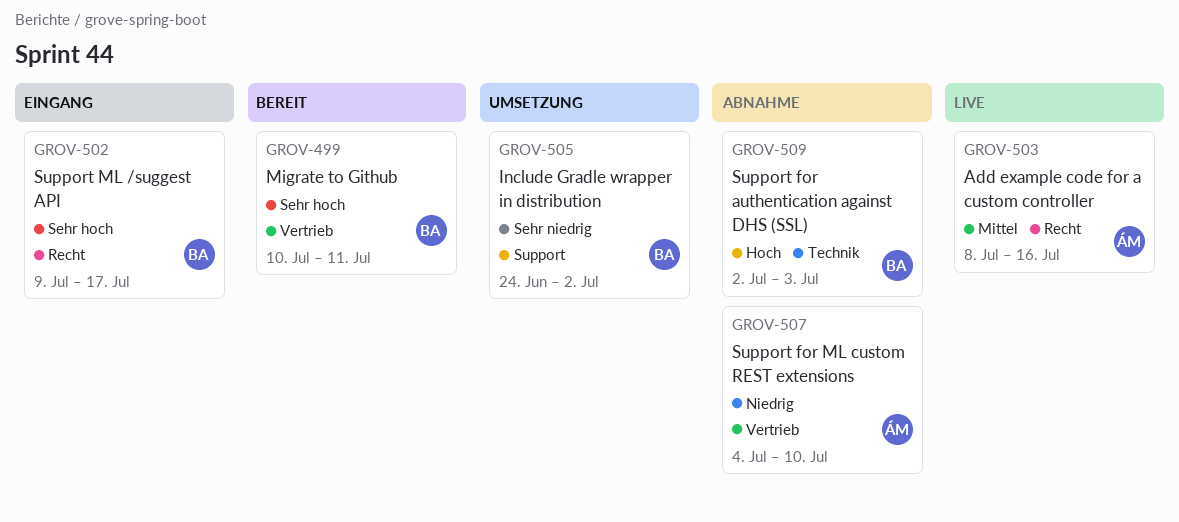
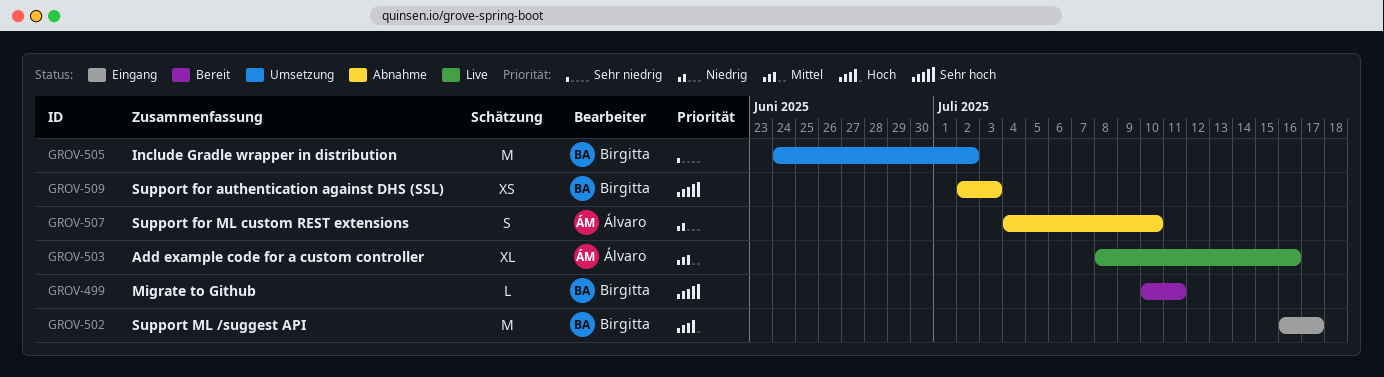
GROV-502, priority: Sehr hoch -> Hoch
GROV-502, start: Jul 9 -> Jul 16
GROV-509, priority: Hoch -> Sehr hoch

